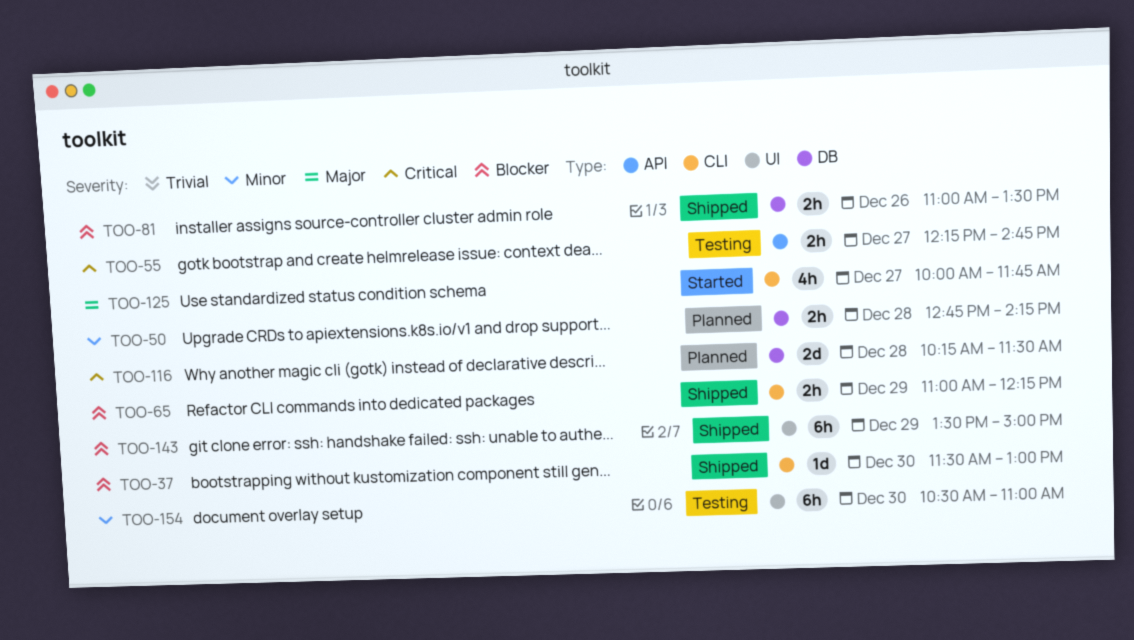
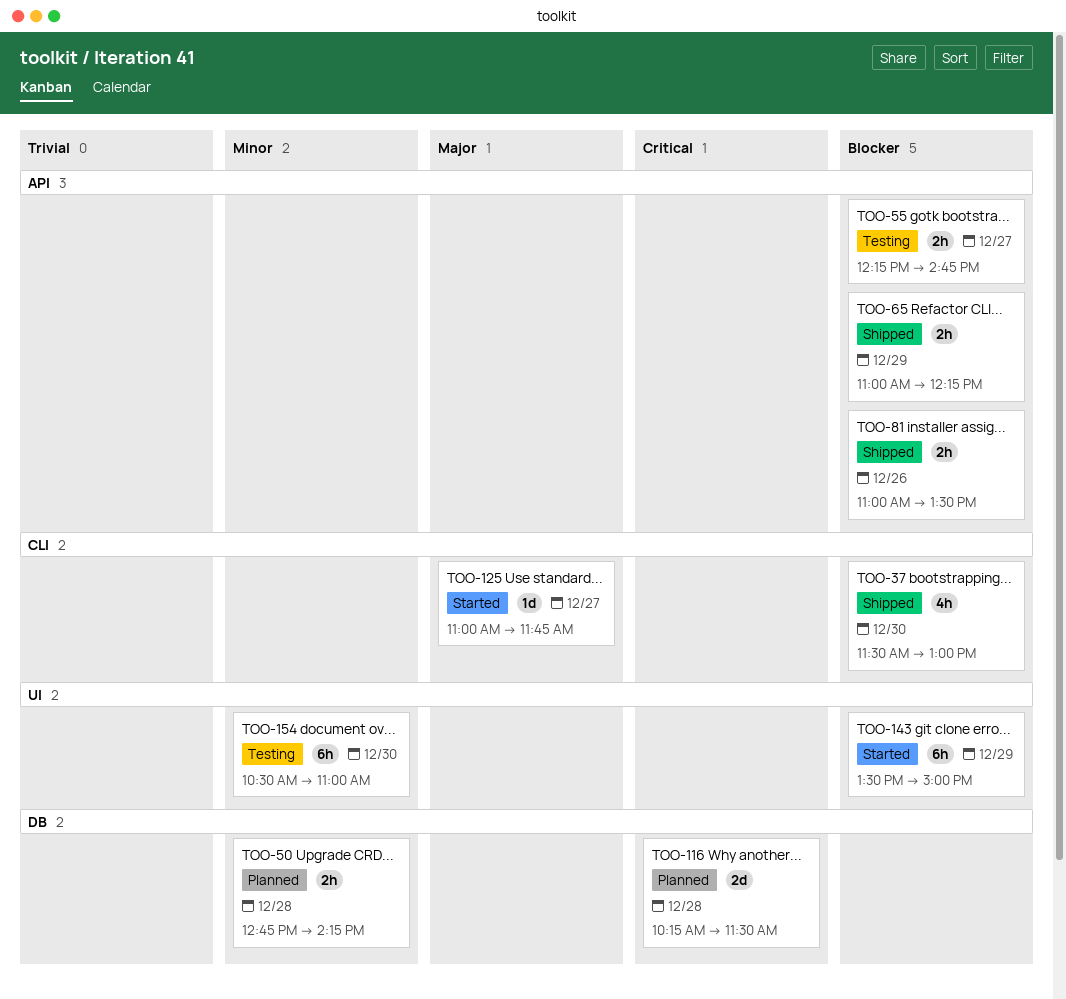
TOO-37, estimate: 1d -> 4h
TOO-55, priority: Critical -> Blocker
TOO-65, label: CLI -> API
TOO-81, label: DB -> API
TOO-125, estimate: 4h -> 1d
TOO-125, begins: 10:00 -> 11:00
TOO-143, status: Shipped -> Started

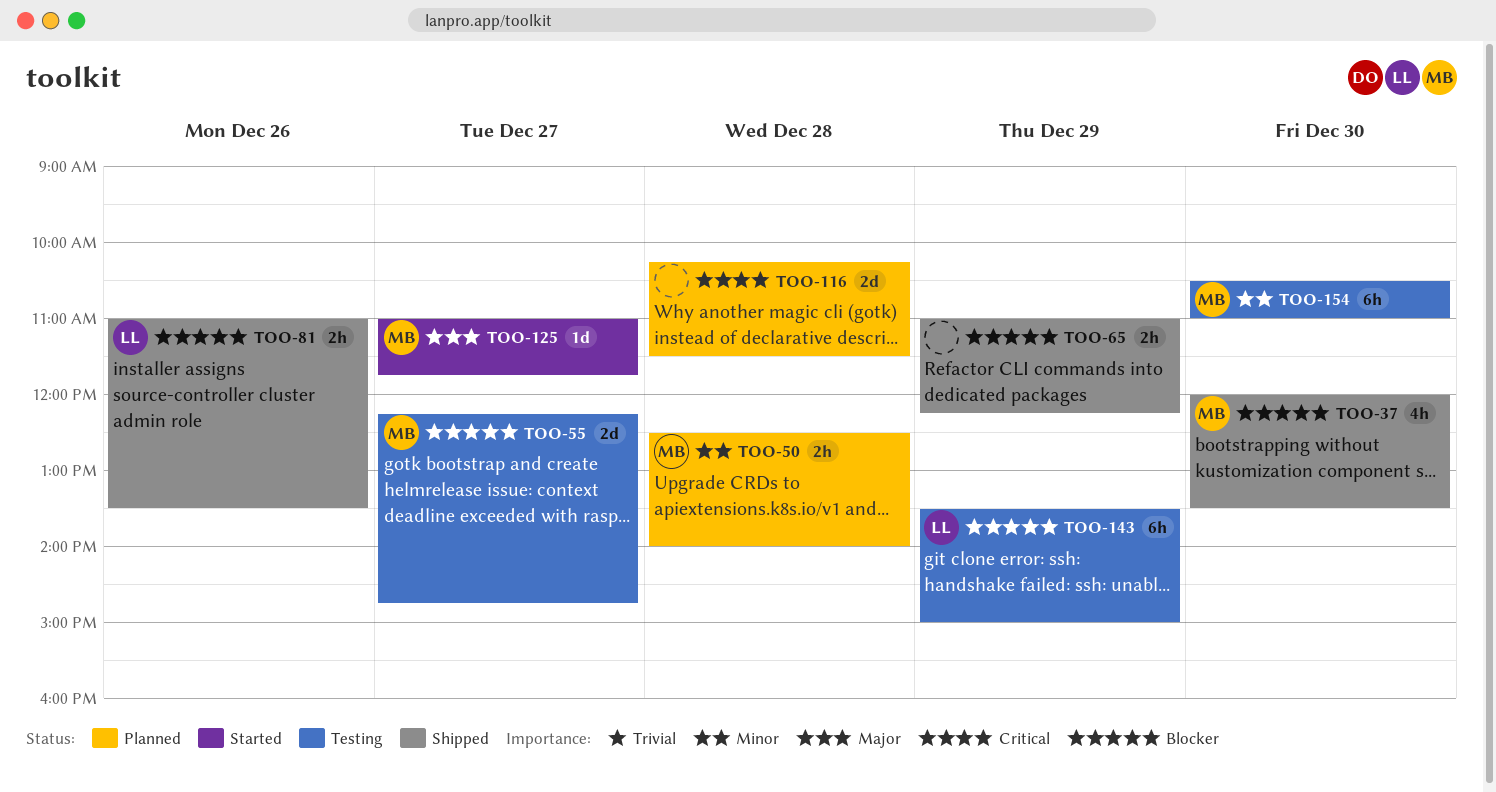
TOO-37, begins: 11:30 -> 12:00
TOO-37, ends: 13:00 -> 13:30
TOO-50, begins: 12:45 -> 12:30
TOO-50, ends: 14:15 -> 14:00
TOO-55, estimate: 2h -> 2d
TOO-143, status: Started -> Testing

